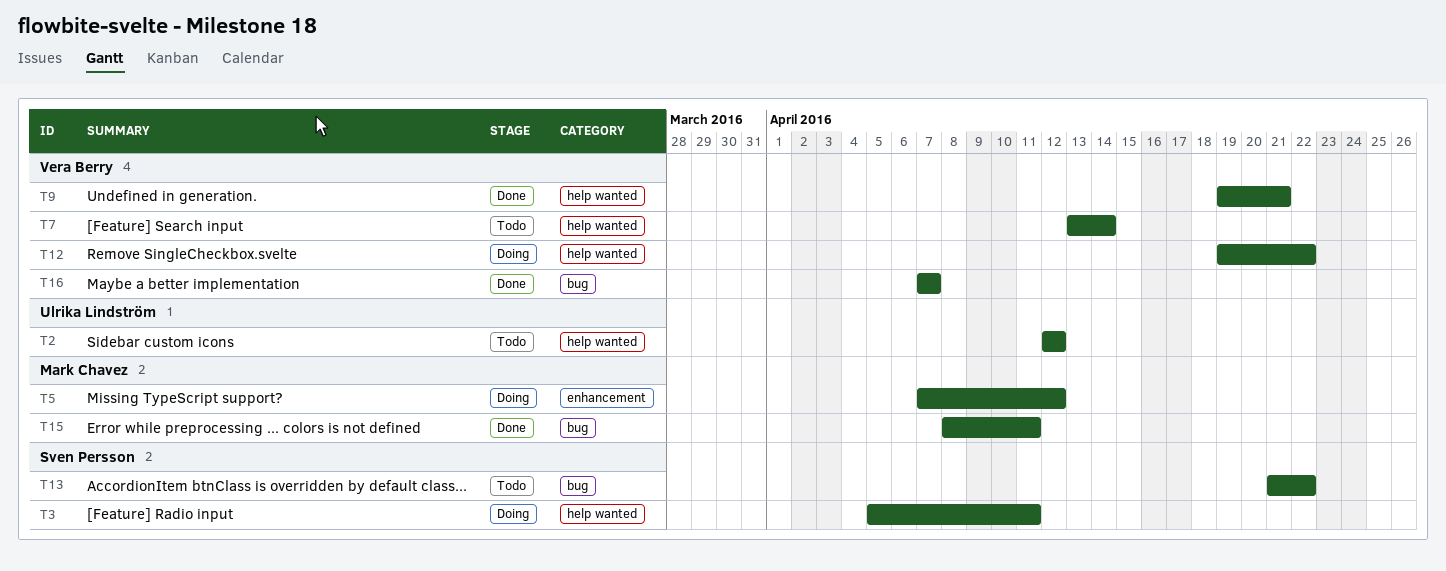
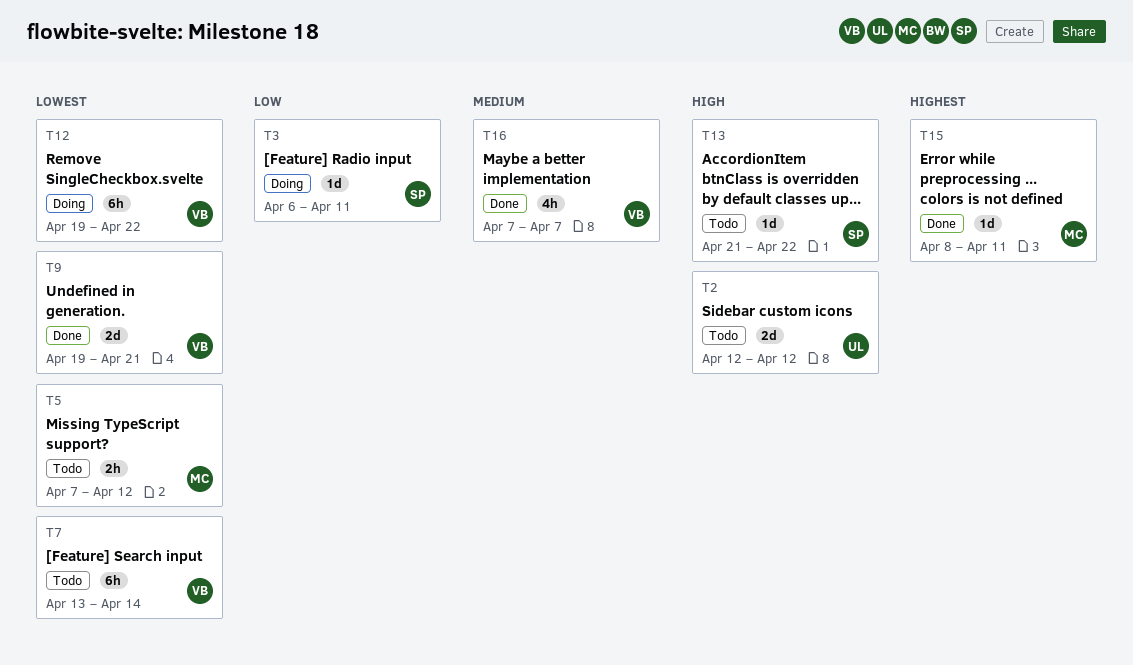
T3, start: Apr 5 -> Apr 6
T5, status: Doing -> Todo

